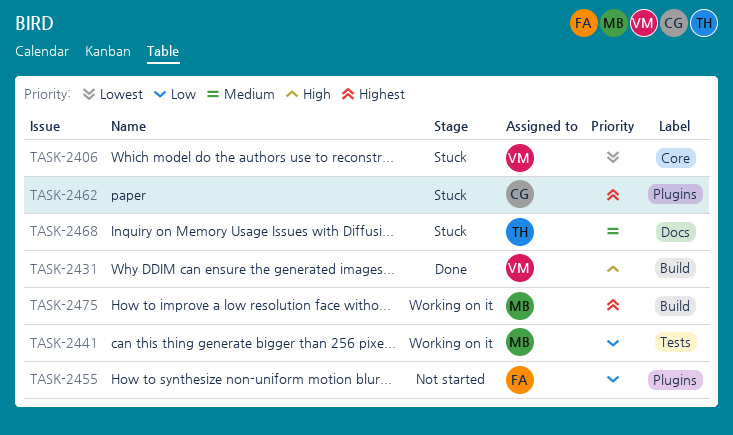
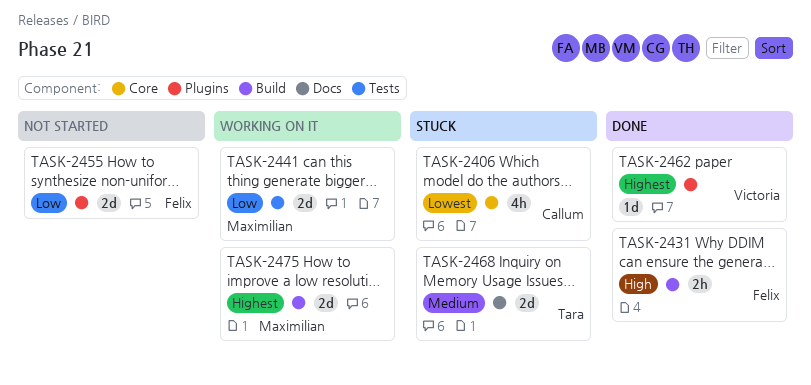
TASK-2406, owner: Victoria -> Callum
TASK-2431, owner: Victoria -> Felix
TASK-2462, status: Stuck -> Done
TASK-2462, owner: Callum -> Victoria

